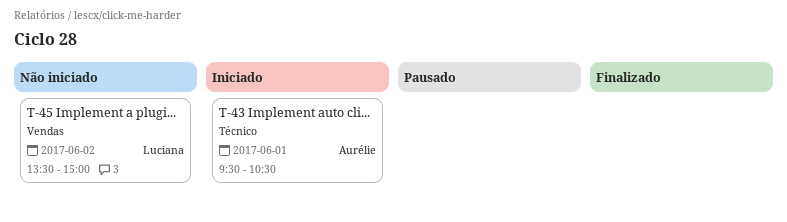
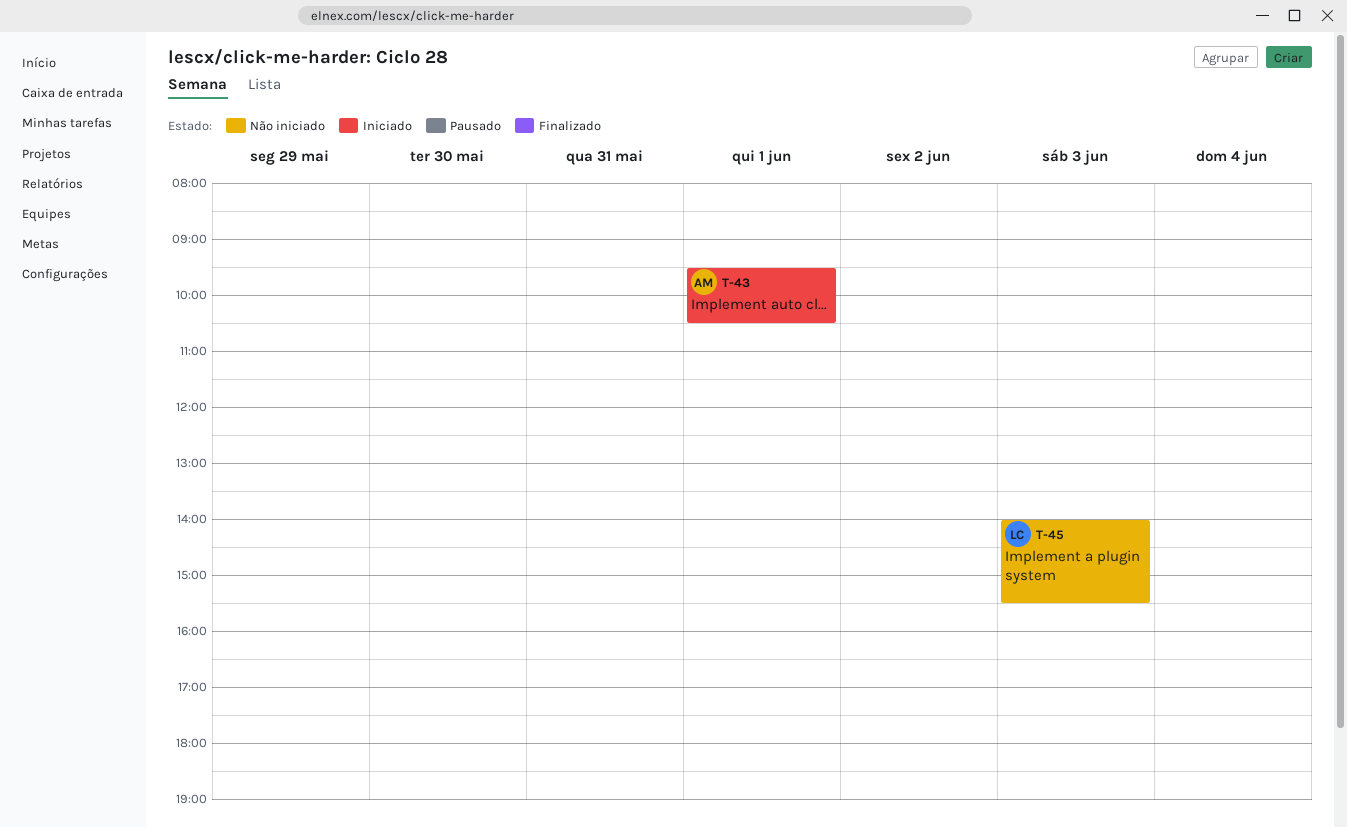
T-45, day: Jun 2 -> Jun 3
T-45, begins: 13:30 -> 14:00
T-45, ends: 15:00 -> 15:30

